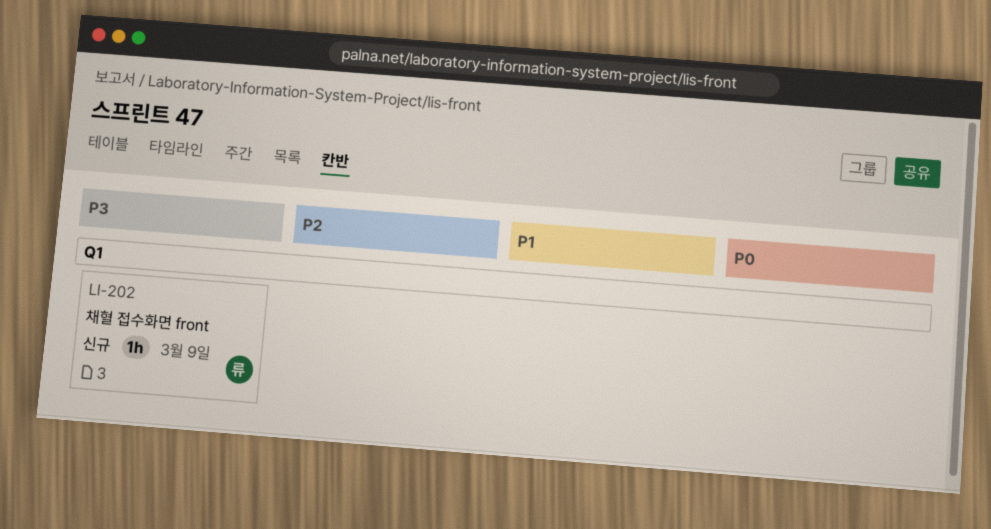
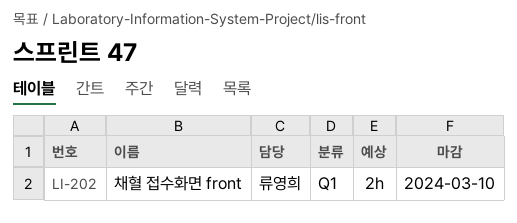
LI-202, estimate: 1h -> 2h
LI-202, due: Mar 9 -> Mar 10

